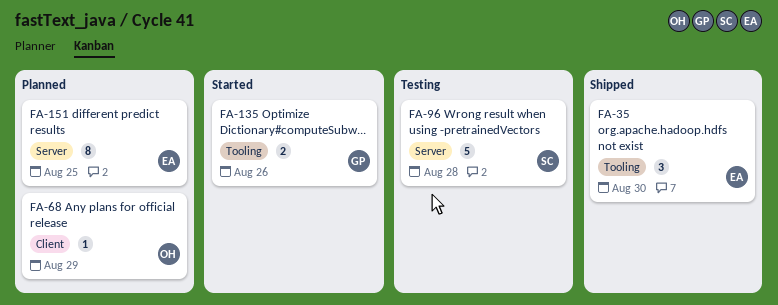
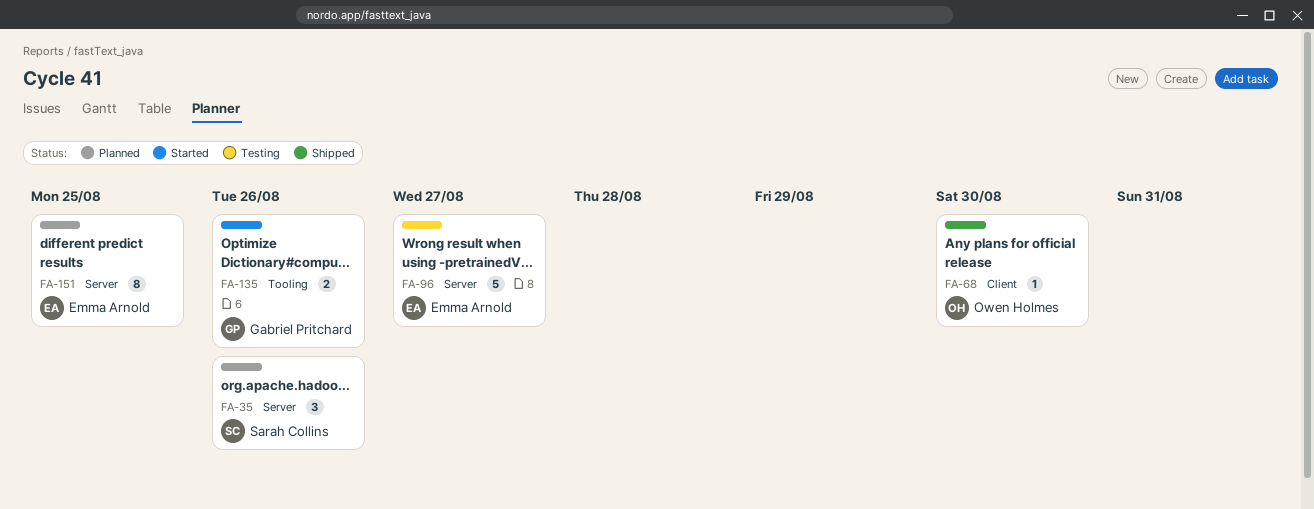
FA-35, status: Shipped -> Planned
FA-35, owner: Emma Arnold -> Sarah Collins
FA-35, label: Tooling -> Server
FA-35, due: Aug 30 -> Aug 26
FA-68, status: Planned -> Shipped
FA-68, due: Aug 29 -> Aug 30
FA-96, owner: Sarah Collins -> Emma Arnold
FA-96, due: Aug 28 -> Aug 27

